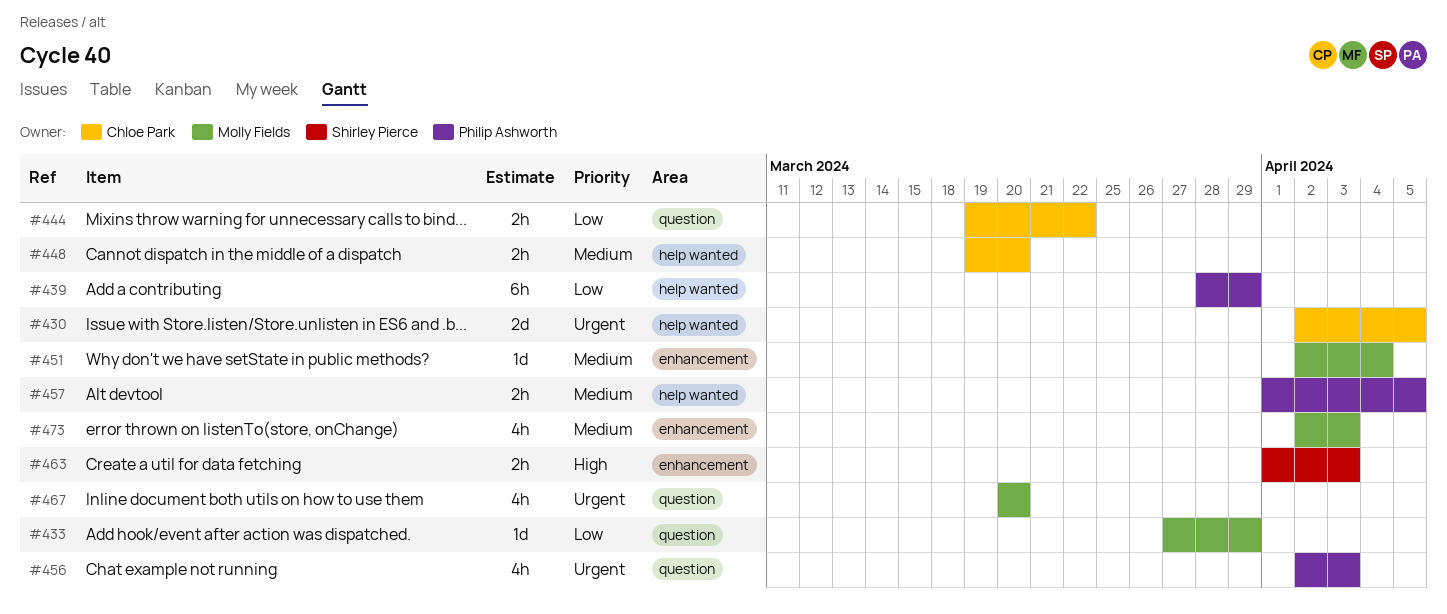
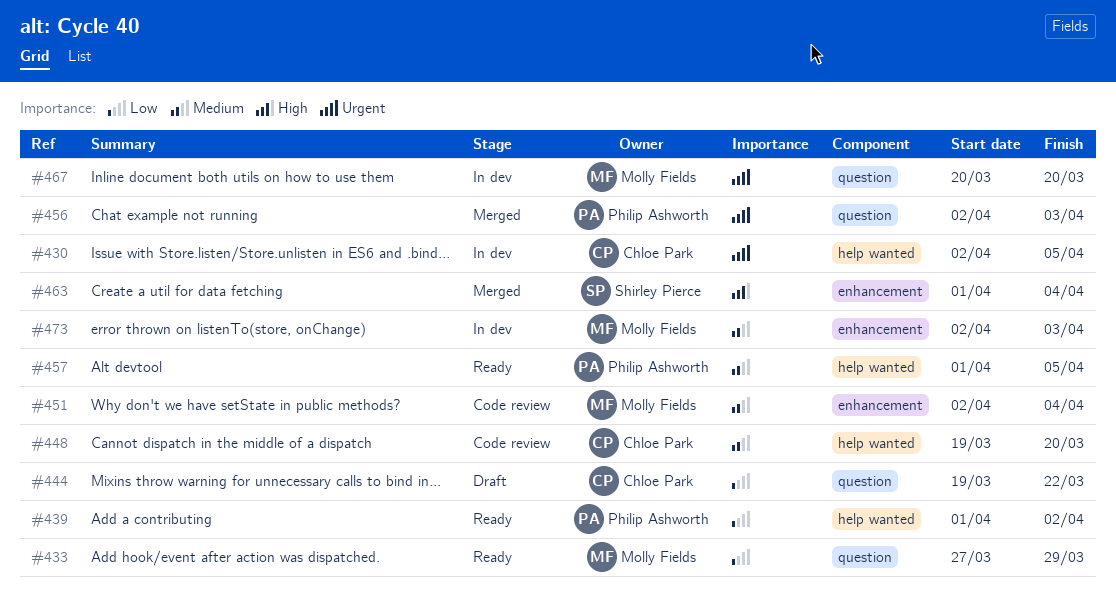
#439, start: Mar 28 -> Apr 1
#439, due: Mar 29 -> Apr 2
#463, due: Apr 3 -> Apr 4

